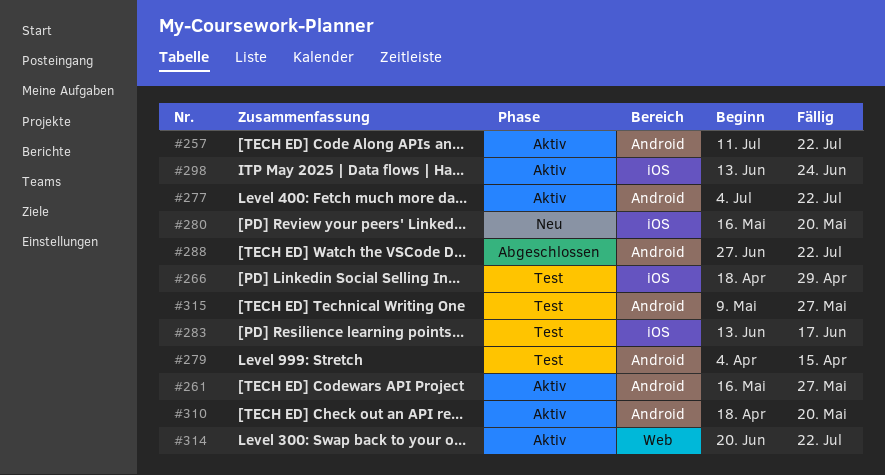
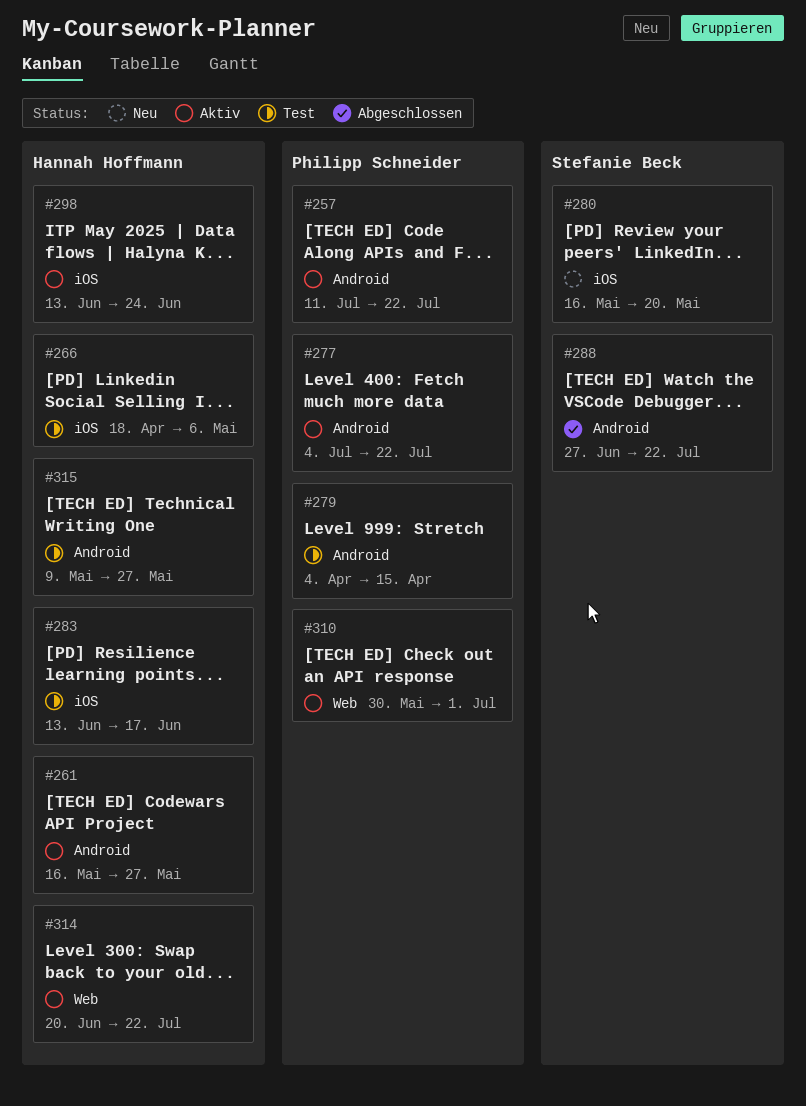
#266, due: Apr 29 -> May 6
#310, label: Android -> Web
#310, start: Apr 18 -> May 30
#310, due: May 20 -> Jul 1

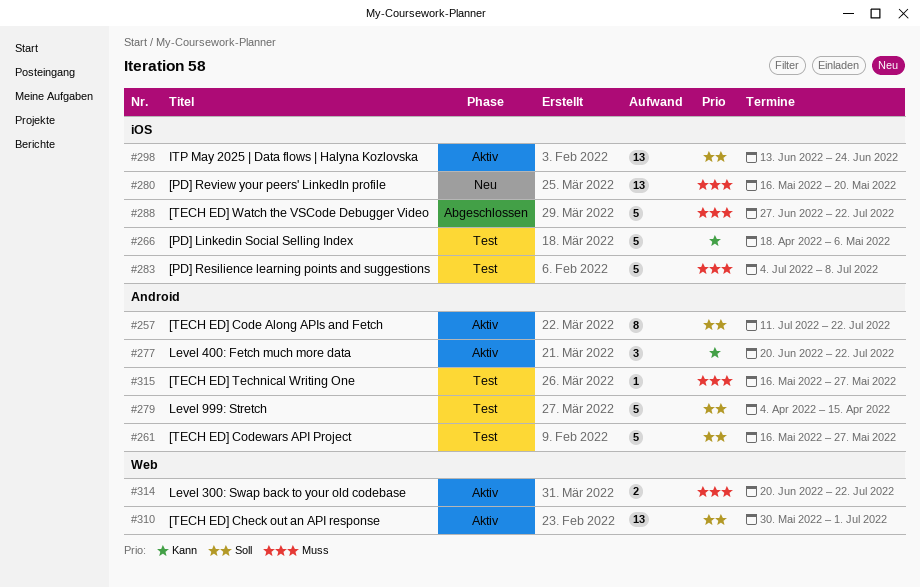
#261, status: Aktiv -> Test
#277, start: Jul 4 -> Jun 20
#283, start: Jun 13 -> Jul 4
#283, due: Jun 17 -> Jul 8
#288, label: Android -> iOS
#315, start: May 9 -> May 16

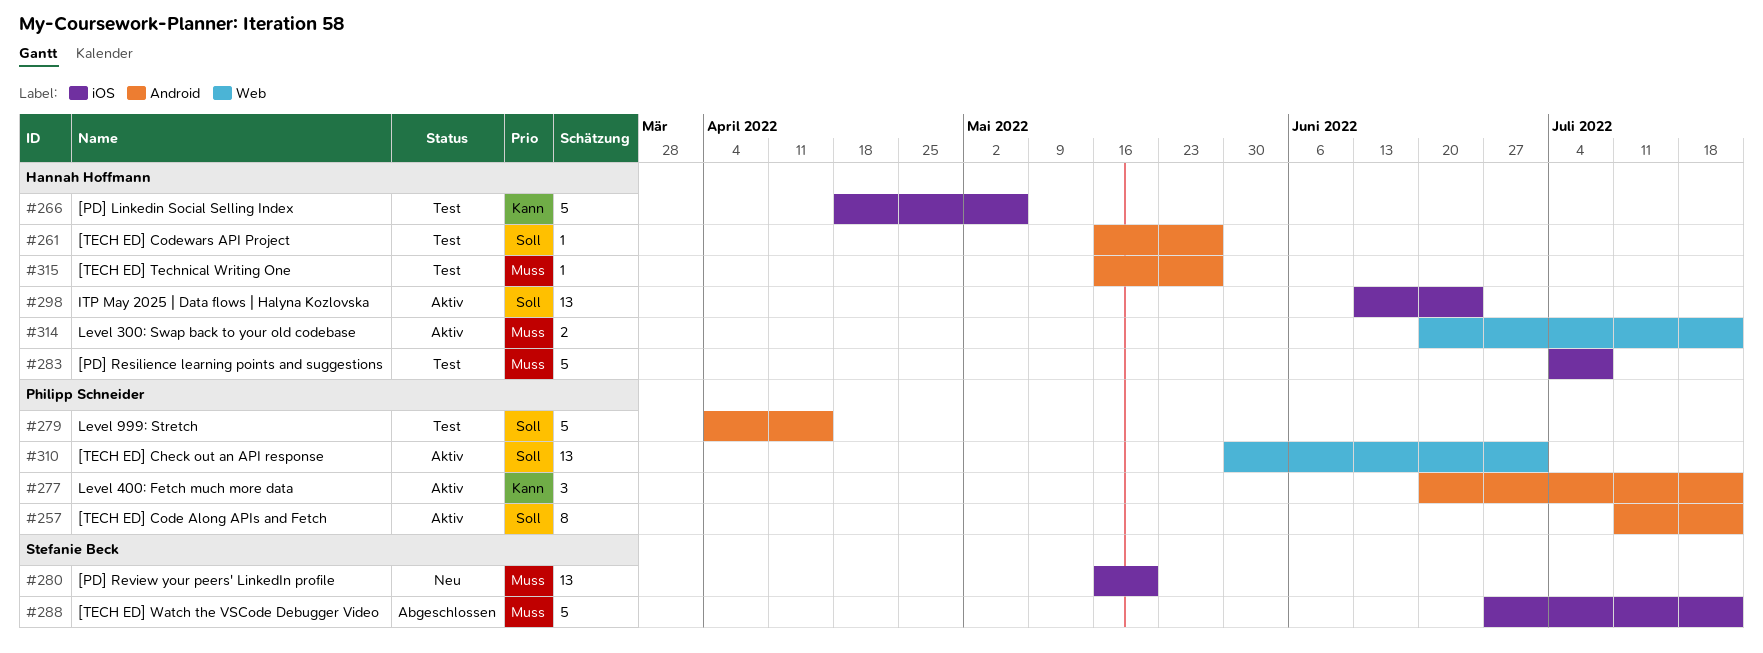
#261, estimate: 5 -> 1

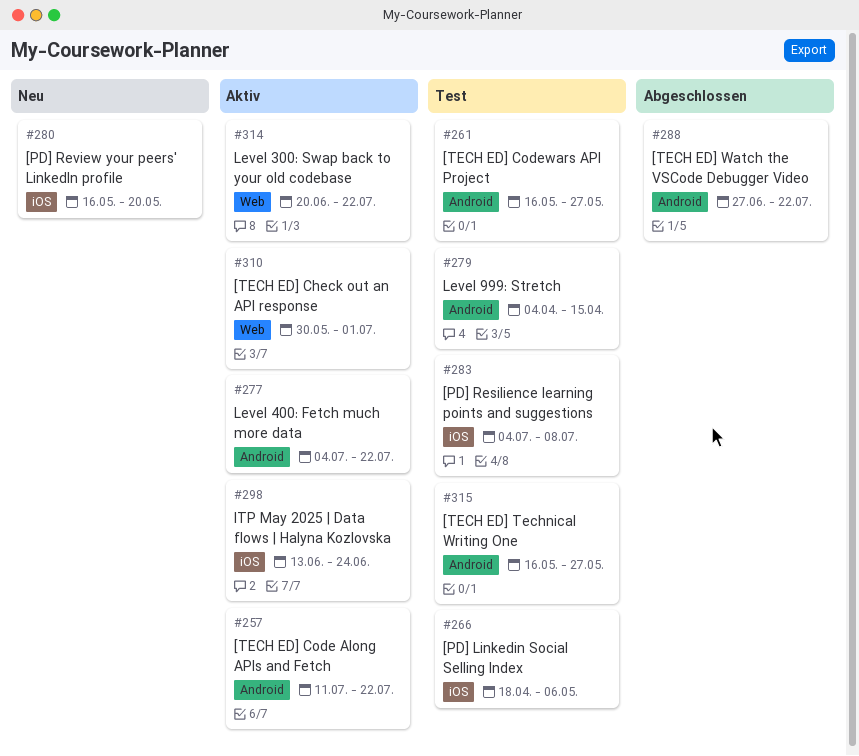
#277, start: Jun 20 -> Jul 4
#288, label: iOS -> Android

